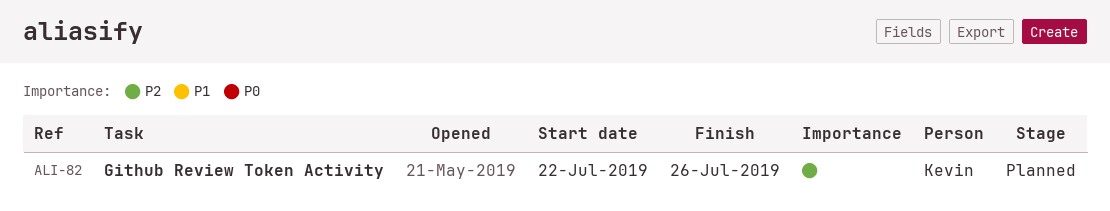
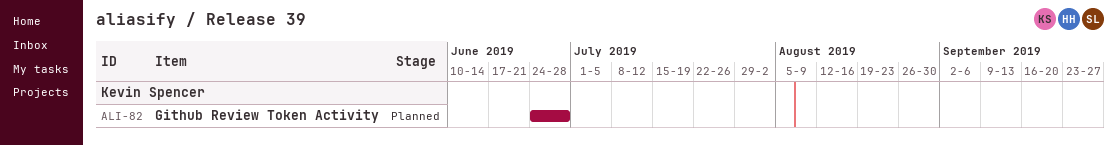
ALI-82, start: Jul 22 -> Jun 24
ALI-82, due: Jul 26 -> Jun 28

